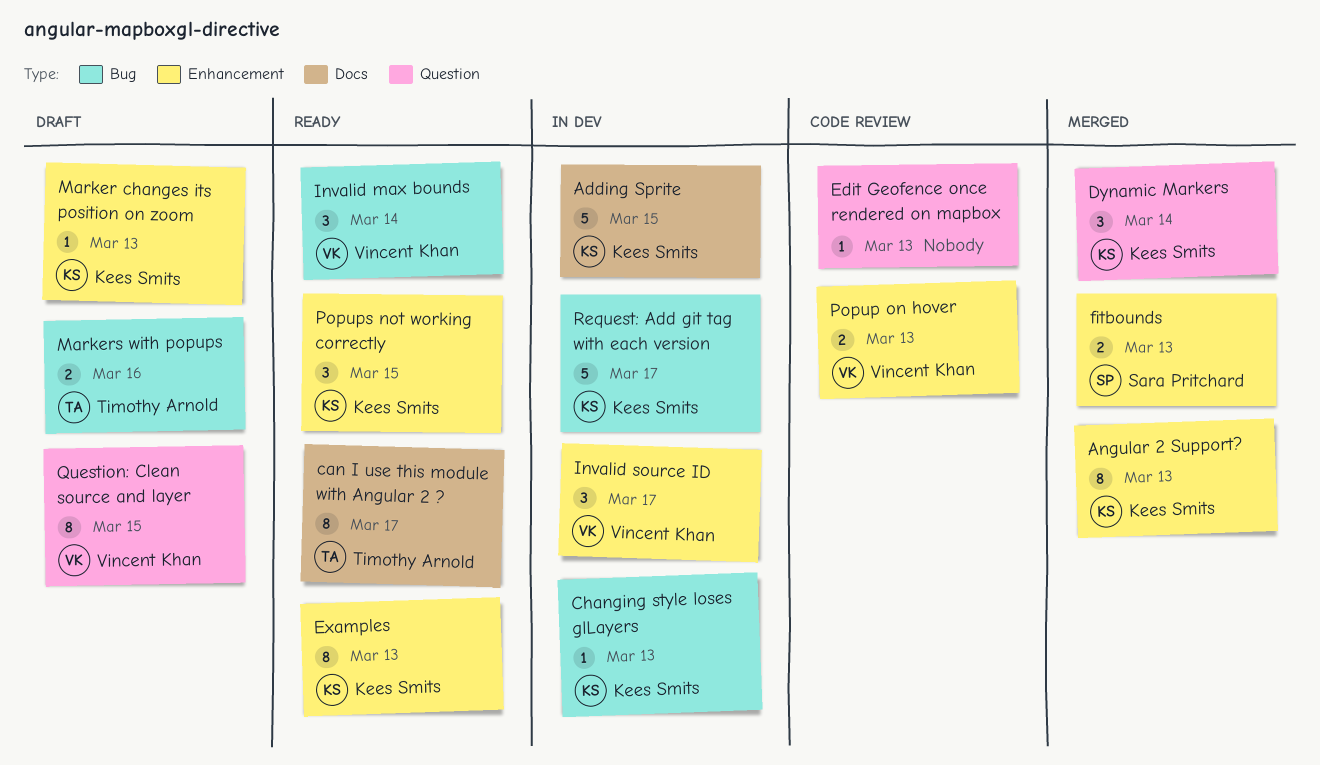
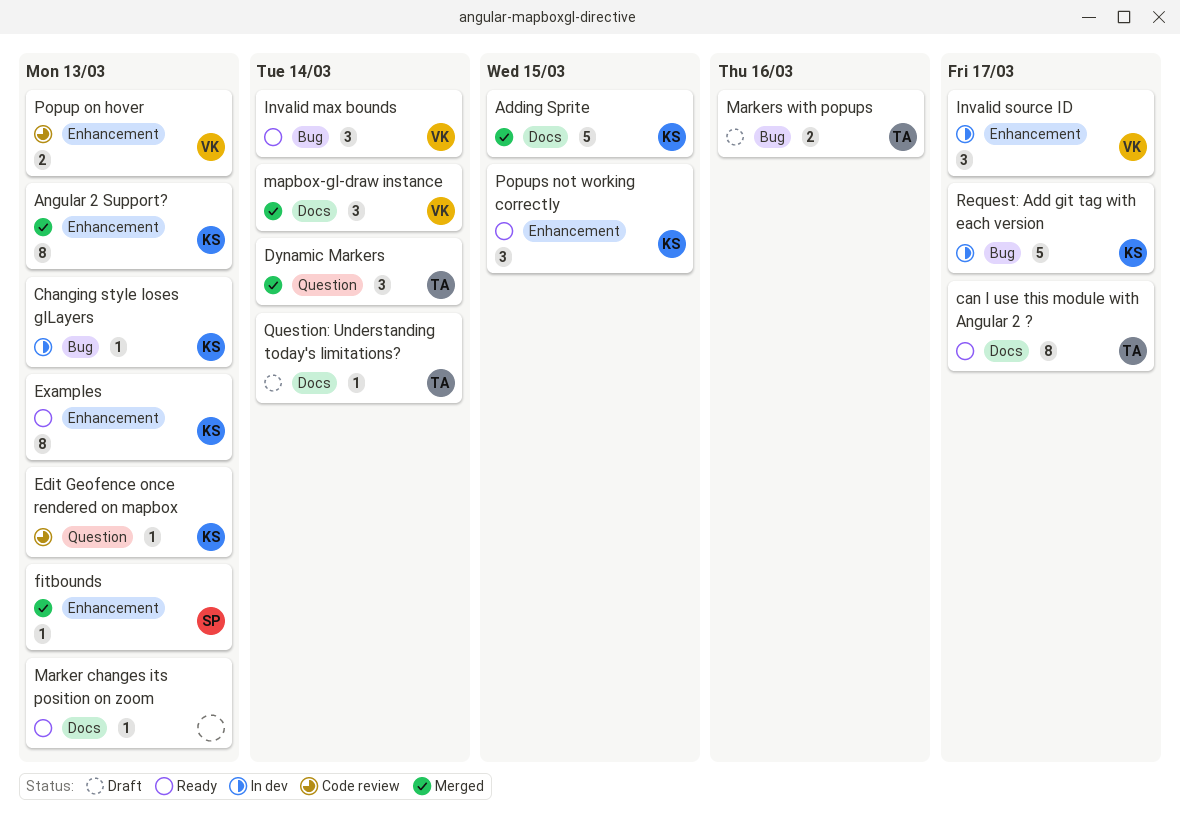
Adding Sprite, status: In dev -> Merged
Dynamic Markers, owner: Kees Smits -> Timothy Arnold
Edit Geofence once rendered on mapbox, owner: none -> Kees Smits
fitbounds, estimate: 2 -> 1
mapbox-gl-draw instance: none -> present
Marker changes its position on zoom, status: Draft -> Ready
Marker changes its position on zoom, owner: Kees Smits -> none
Marker changes its position on zoom, label: Enhancement -> Docs
Question: Clean source and layer: present -> none
Question: Understanding today's limitations?: none -> present

